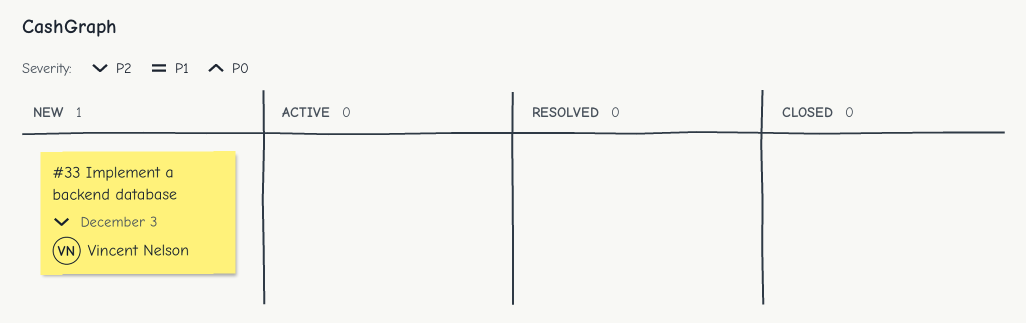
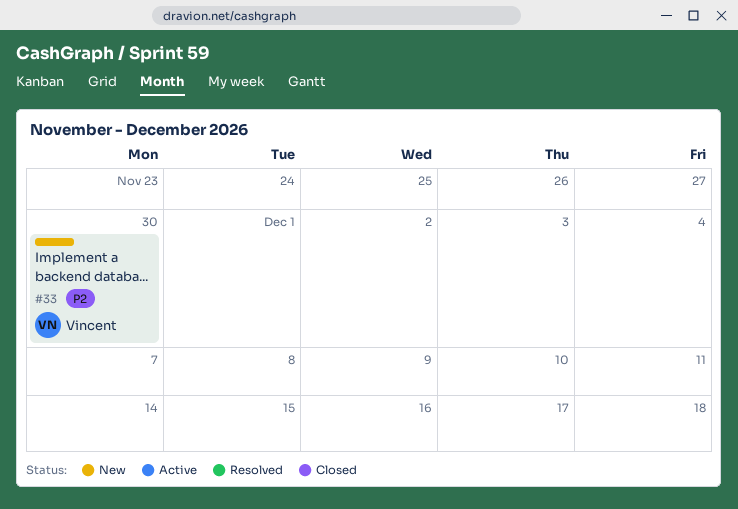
#33, due: Dec 3 -> Nov 30

